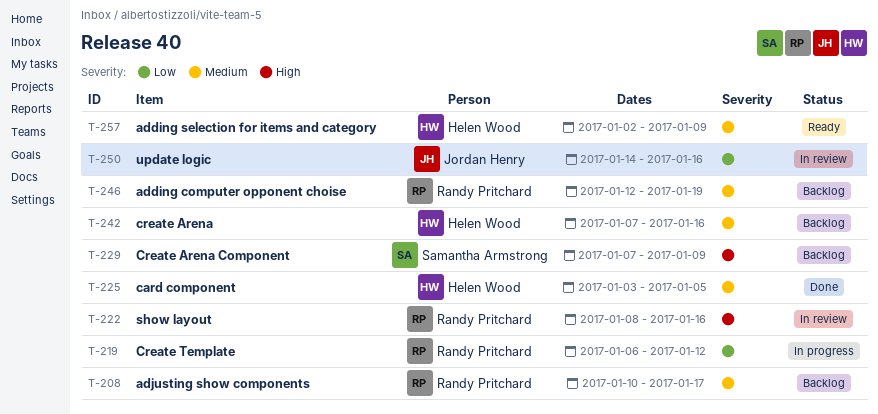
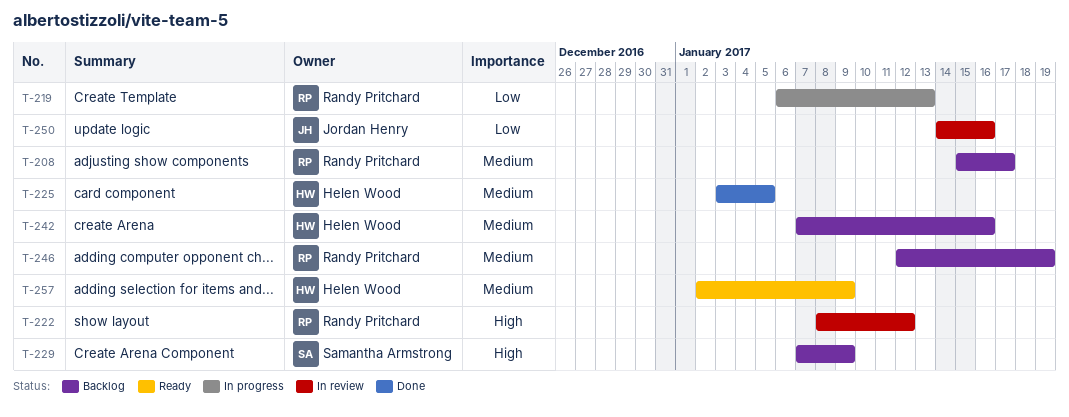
T-208, start: Jan 10 -> Jan 15
T-219, due: Jan 12 -> Jan 13
T-222, due: Jan 16 -> Jan 12

